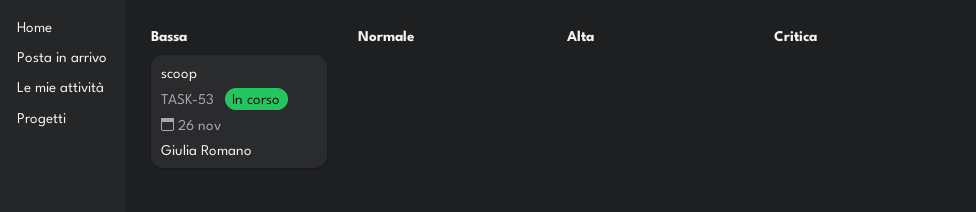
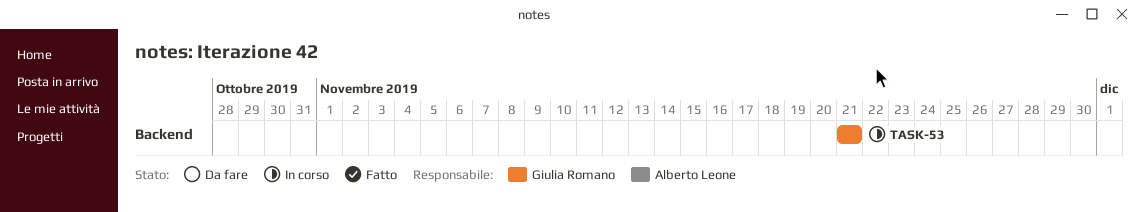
TASK-53, due: Nov 26 -> Nov 21

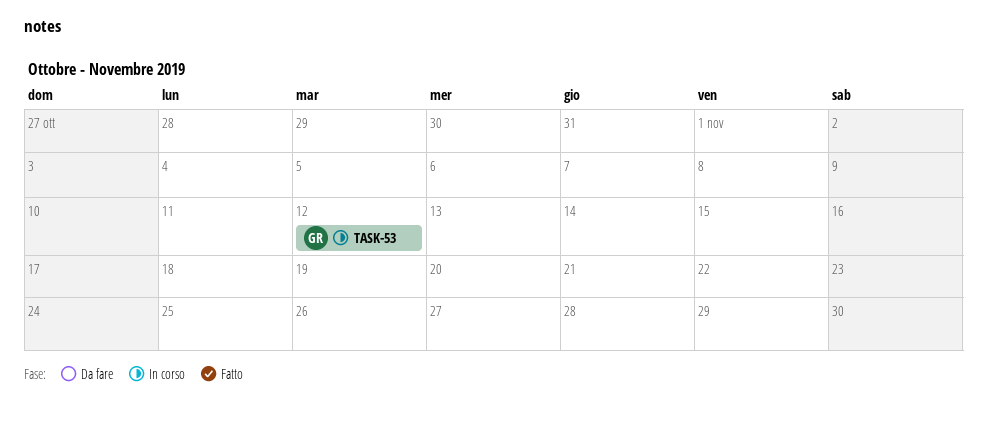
TASK-53, start: Nov 21 -> Nov 12
TASK-53, due: Nov 21 -> Nov 12

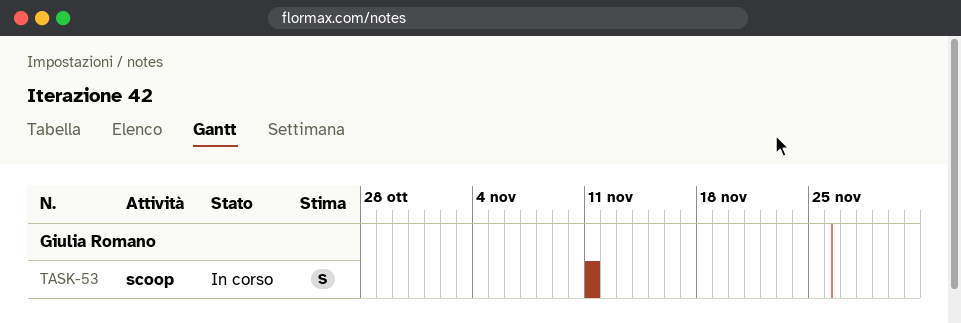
TASK-53, start: Nov 12 -> Nov 11
TASK-53, due: Nov 12 -> Nov 11

